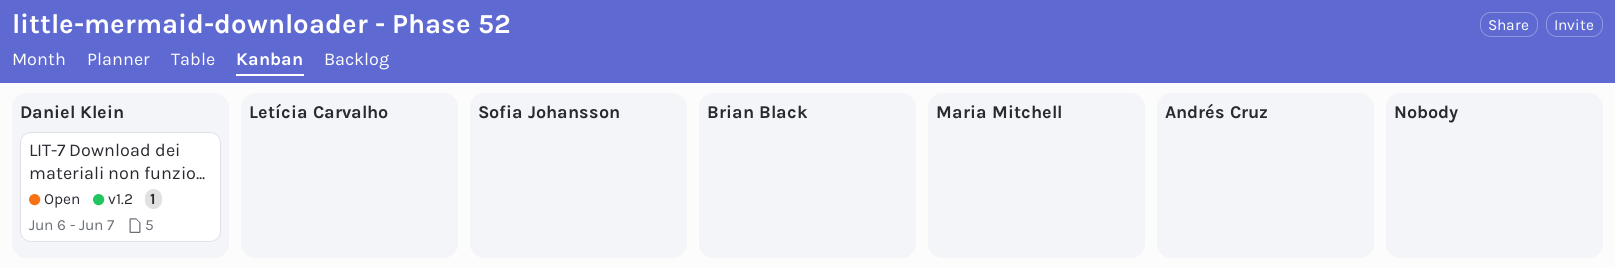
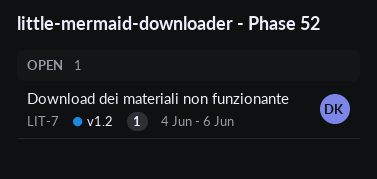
LIT-7, start: Jun 6 -> Jun 4
LIT-7, due: Jun 7 -> Jun 6

